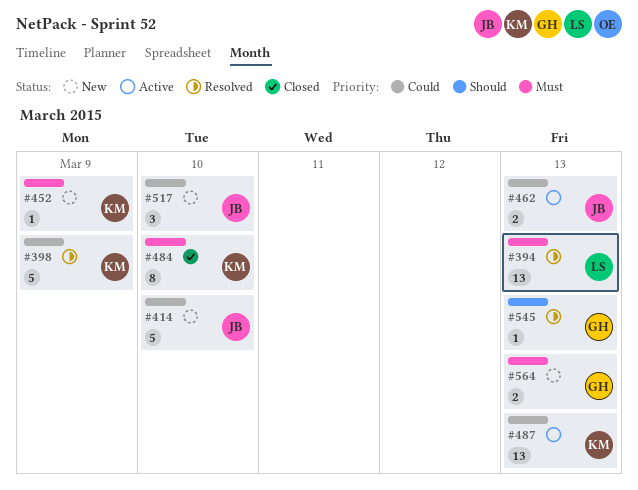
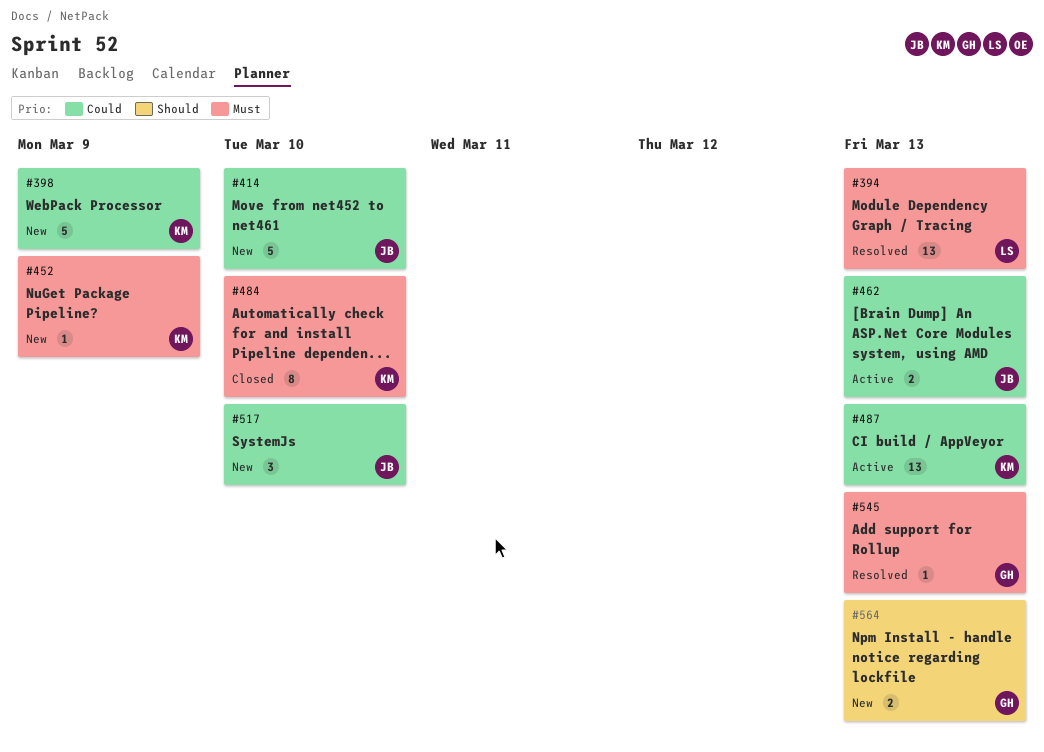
#398, status: Resolved -> New
#545, priority: Should -> Must
#564, priority: Must -> Should

